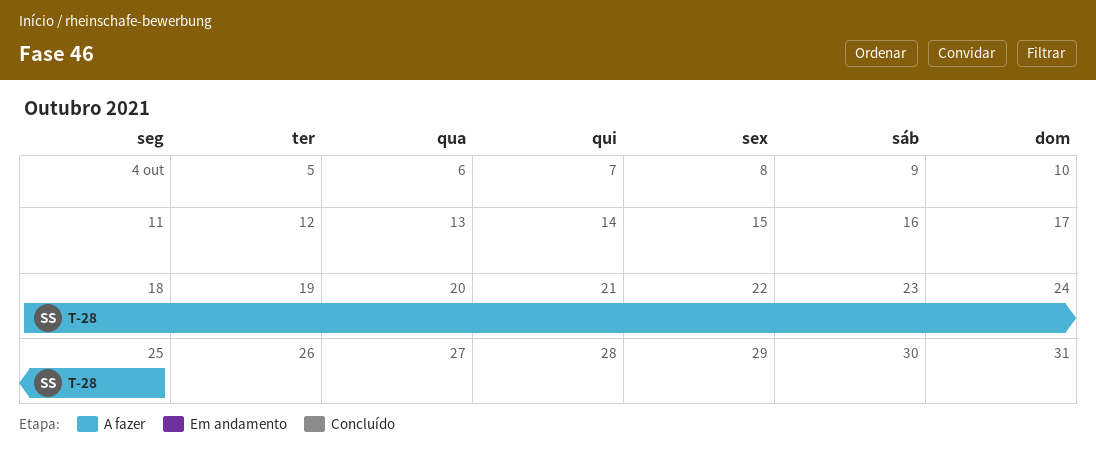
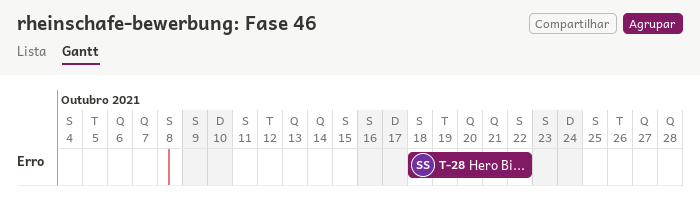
T-28, due: Oct 25 -> Oct 22

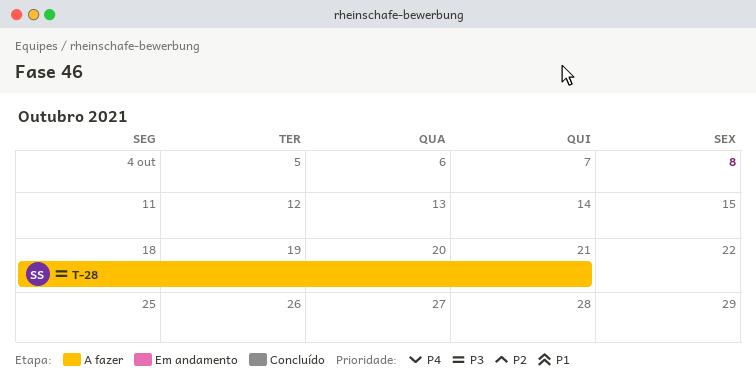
T-28, due: Oct 22 -> Oct 21

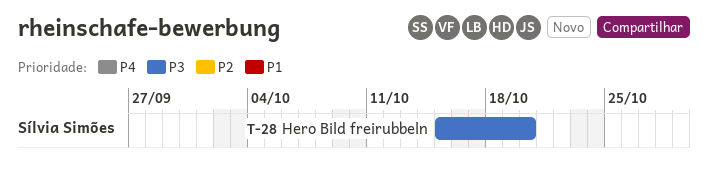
T-28, start: Oct 18 -> Oct 15
T-28, due: Oct 21 -> Oct 20

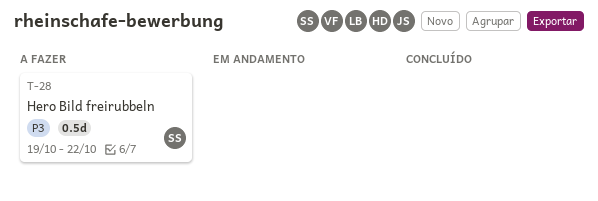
T-28, start: Oct 15 -> Oct 19
T-28, due: Oct 20 -> Oct 22

